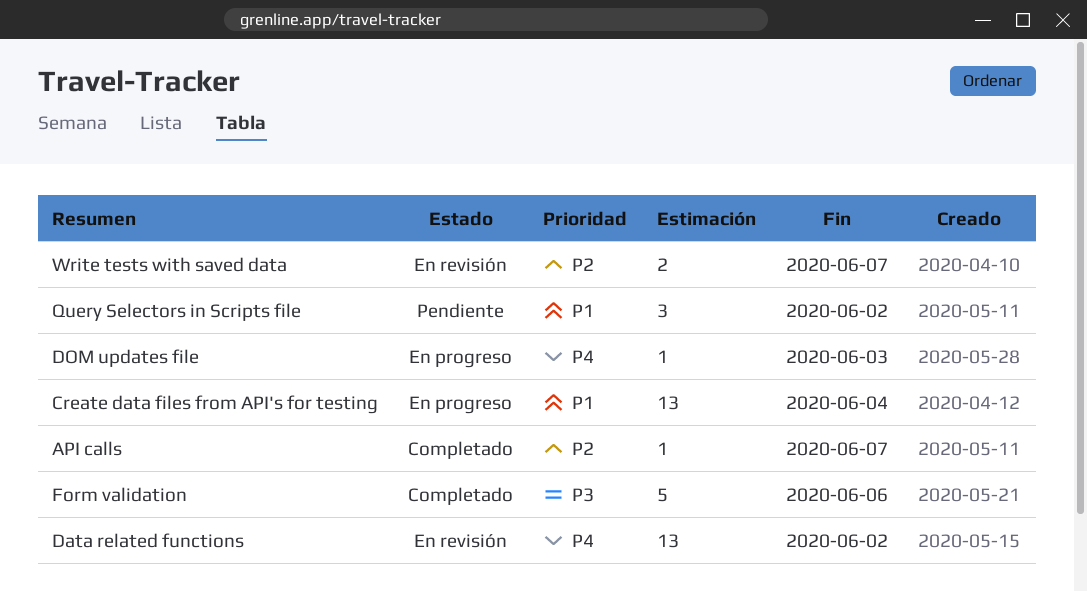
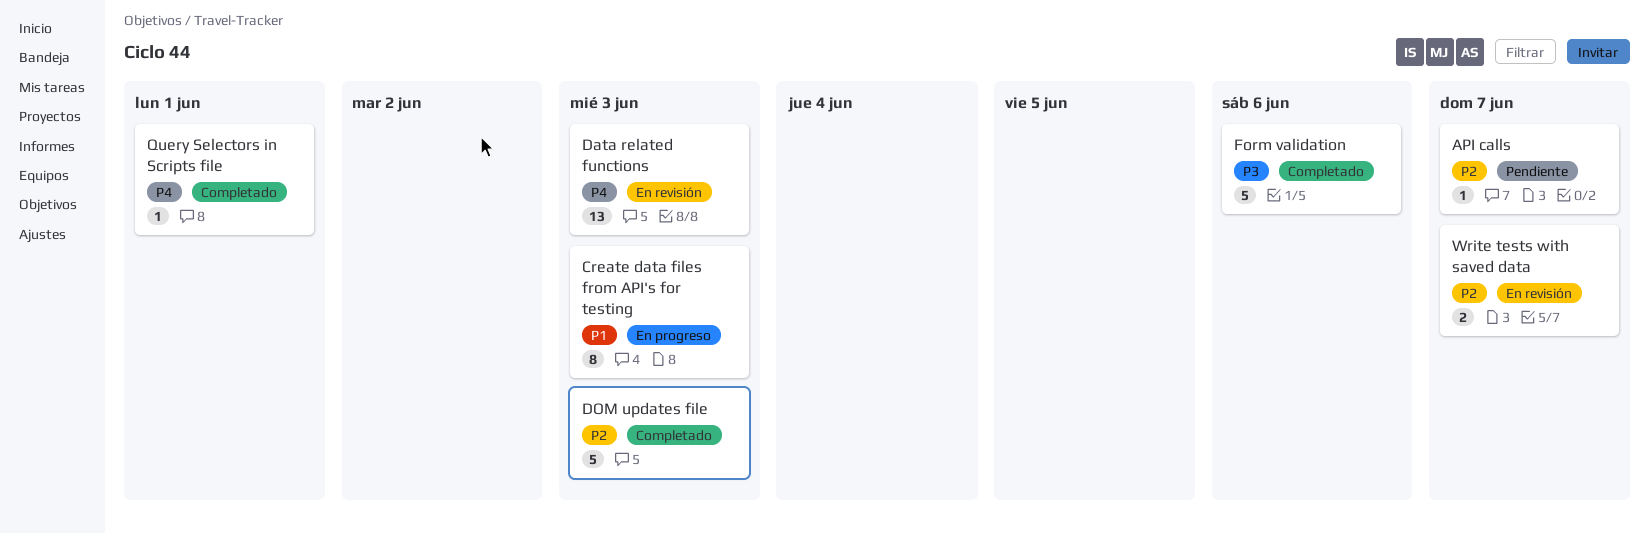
API calls, status: Completado -> Pendiente
Create data files from API's for testing, estimate: 13 -> 8
Create data files from API's for testing, due: Jun 4 -> Jun 3
Data related functions, due: Jun 2 -> Jun 3
DOM updates file, status: En progreso -> Completado
DOM updates file, priority: P4 -> P2
DOM updates file, estimate: 1 -> 5
Query Selectors in Scripts file, status: Pendiente -> Completado
Query Selectors in Scripts file, priority: P1 -> P4
Query Selectors in Scripts file, estimate: 3 -> 1
Query Selectors in Scripts file, due: Jun 2 -> Jun 1

